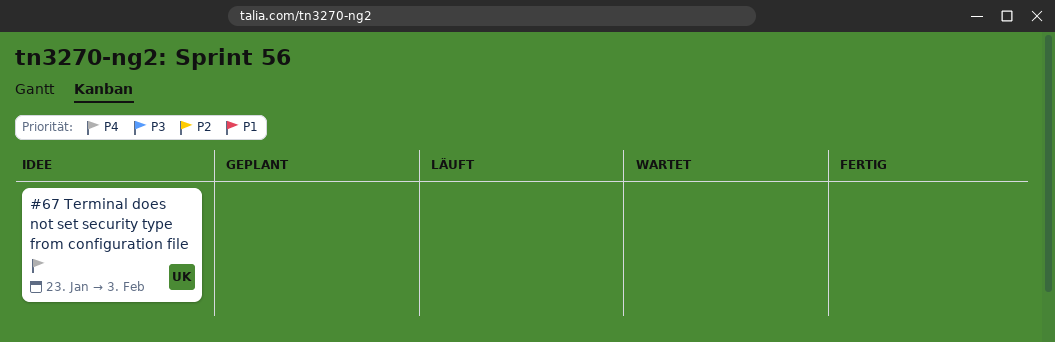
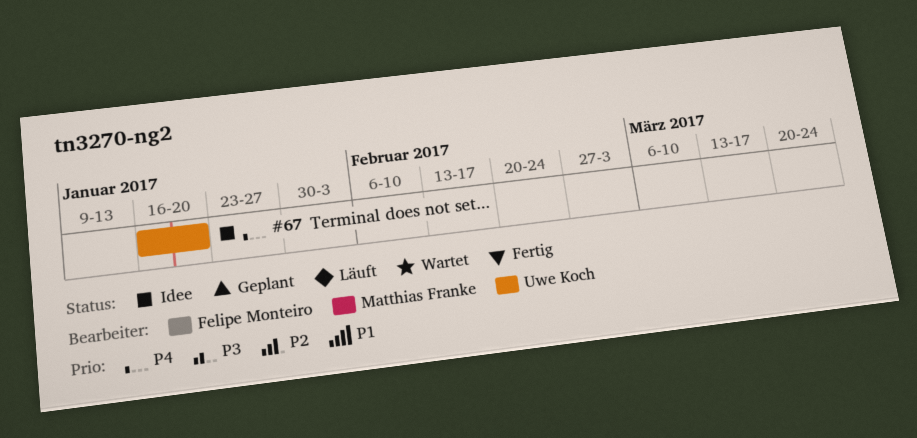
#67, start: Jan 23 -> Jan 16
#67, due: Feb 3 -> Jan 20

